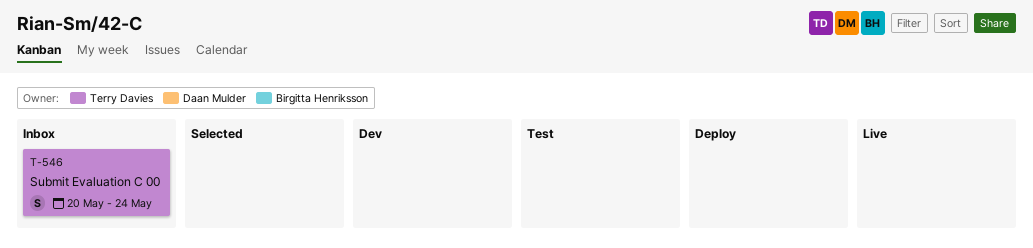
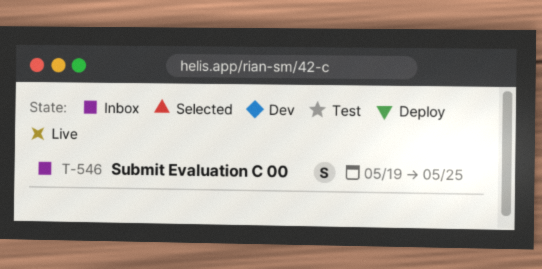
T-546, start: May 20 -> May 19
T-546, due: May 24 -> May 25

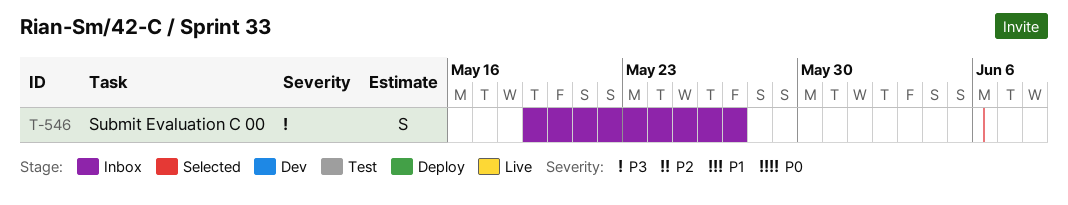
T-546, due: May 25 -> May 27

